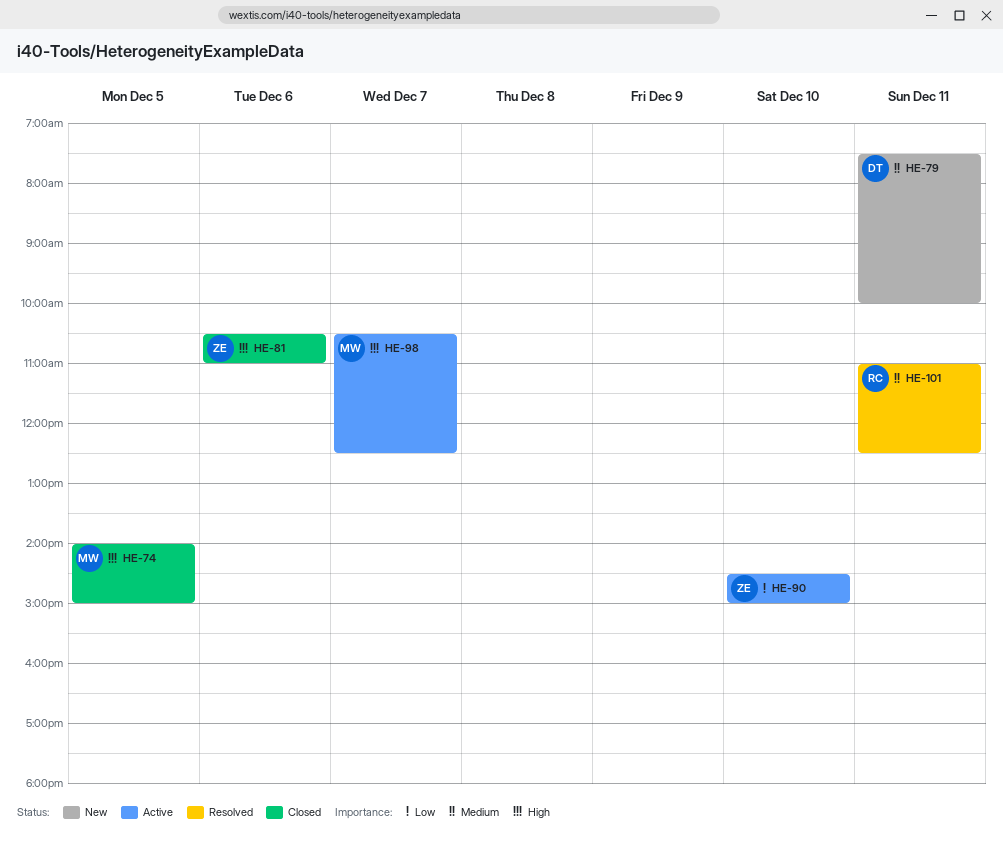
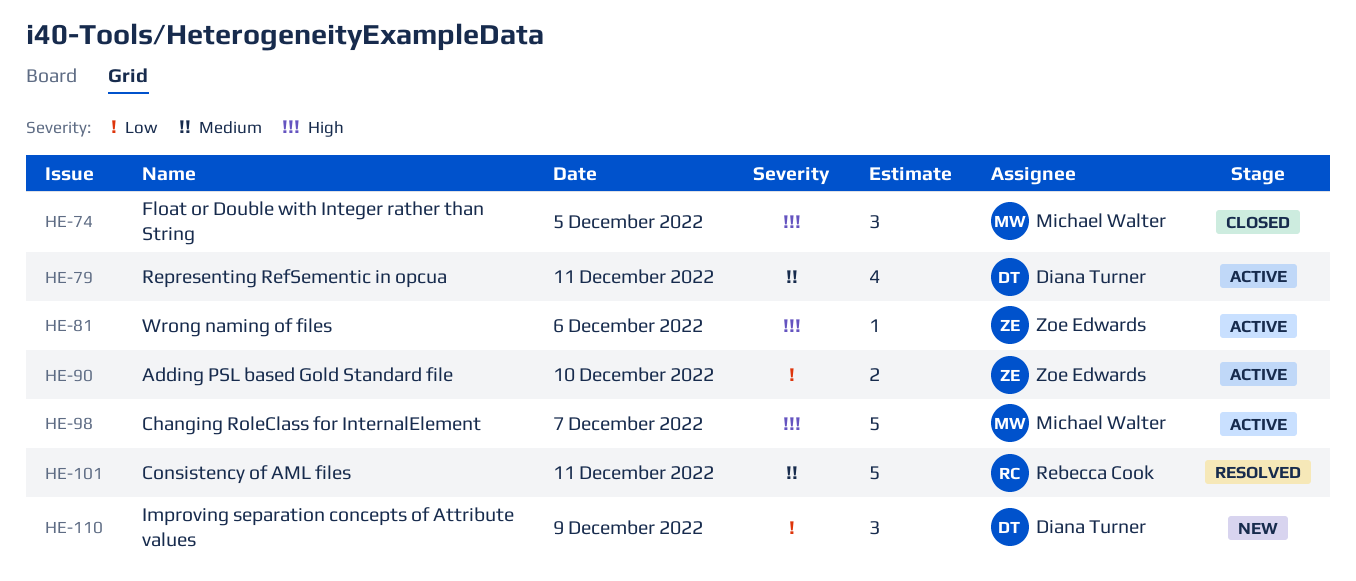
HE-79, status: New -> Active
HE-81, status: Closed -> Active
HE-110: none -> present

